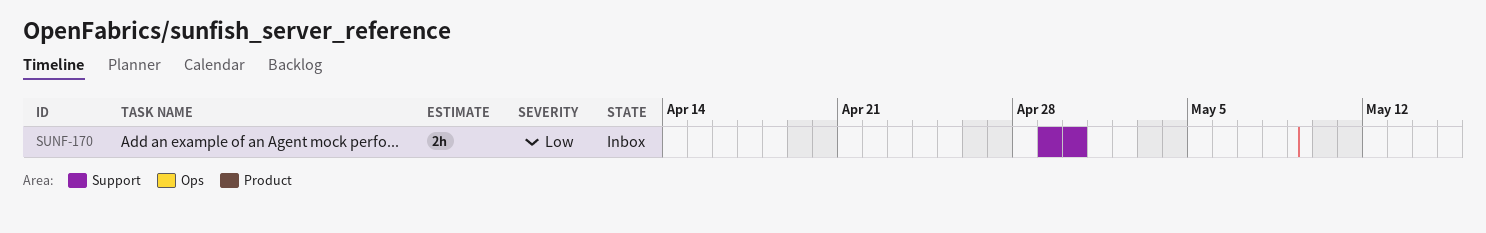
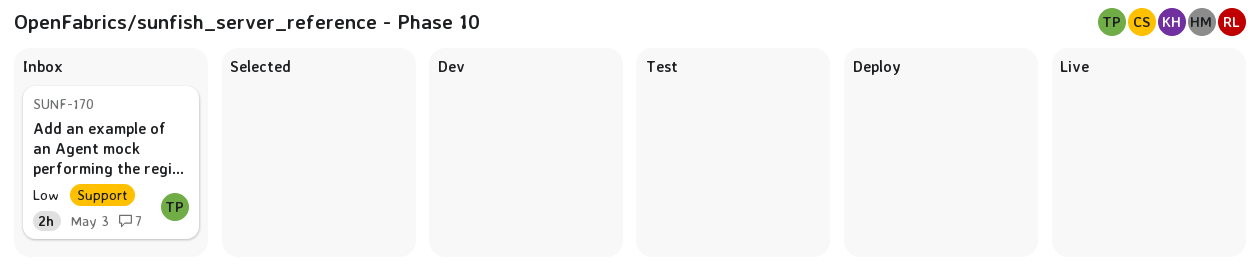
SUNF-170, due: Apr 30 -> May 3

